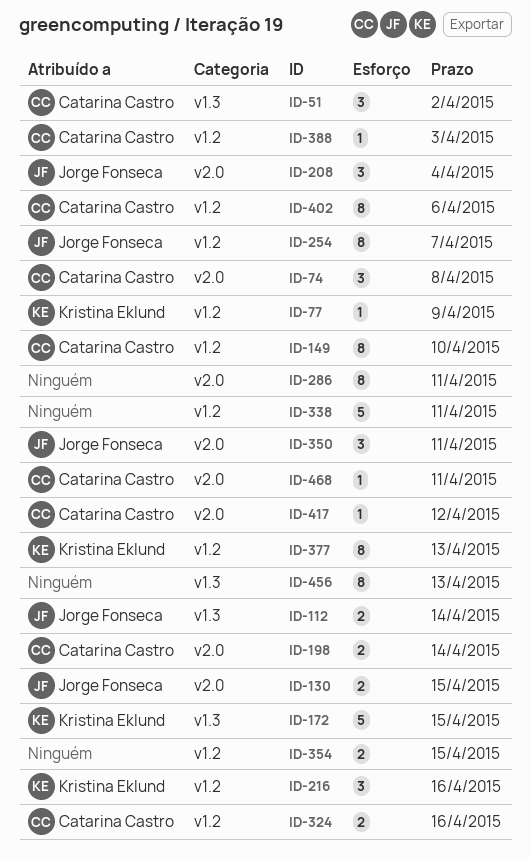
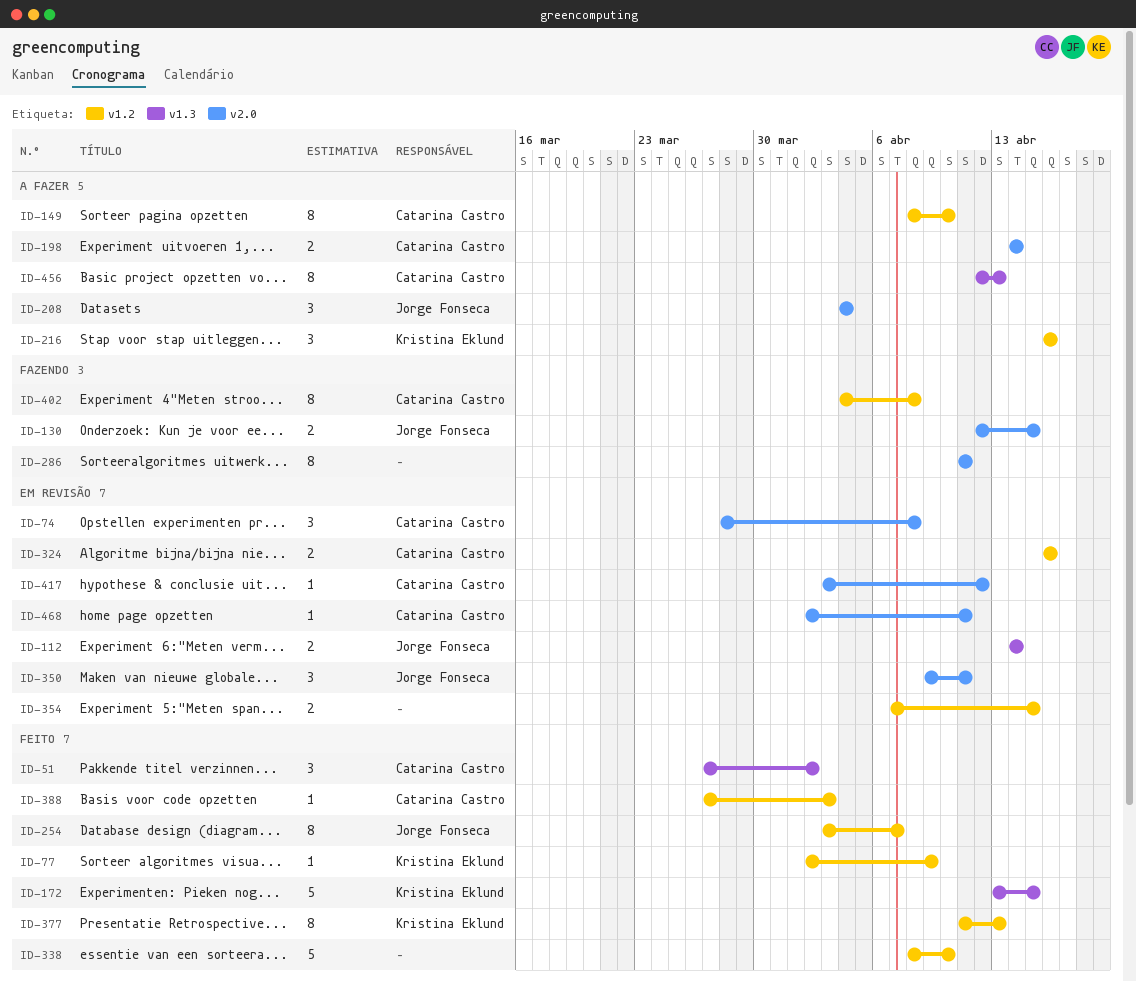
ID-338, due: Apr 11 -> Apr 10
ID-402, due: Apr 6 -> Apr 8
ID-456, owner: none -> Catarina Castro

